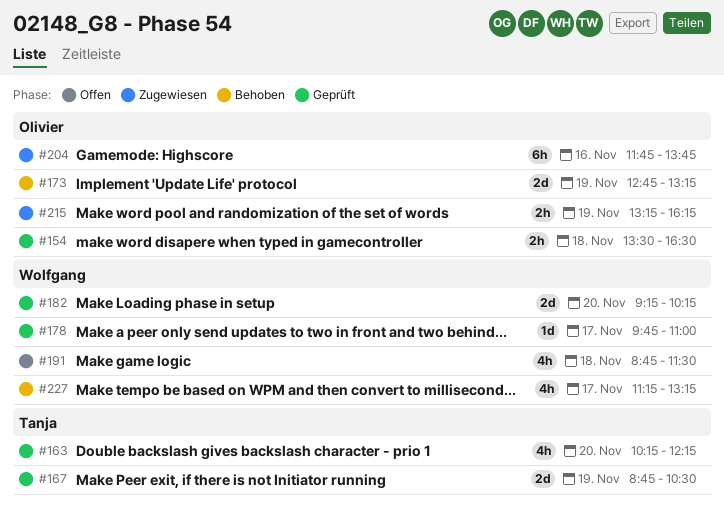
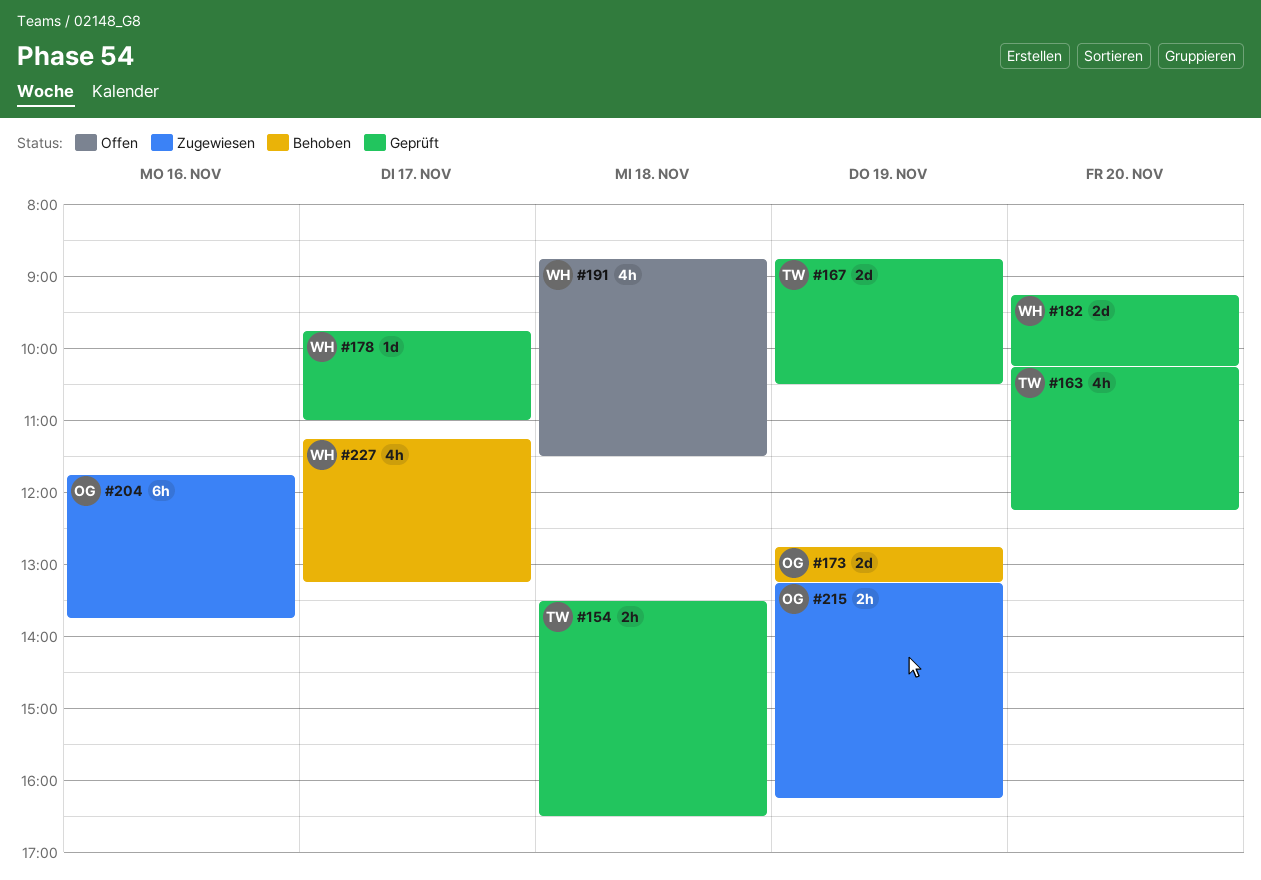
#154, owner: Olivier -> Tanja

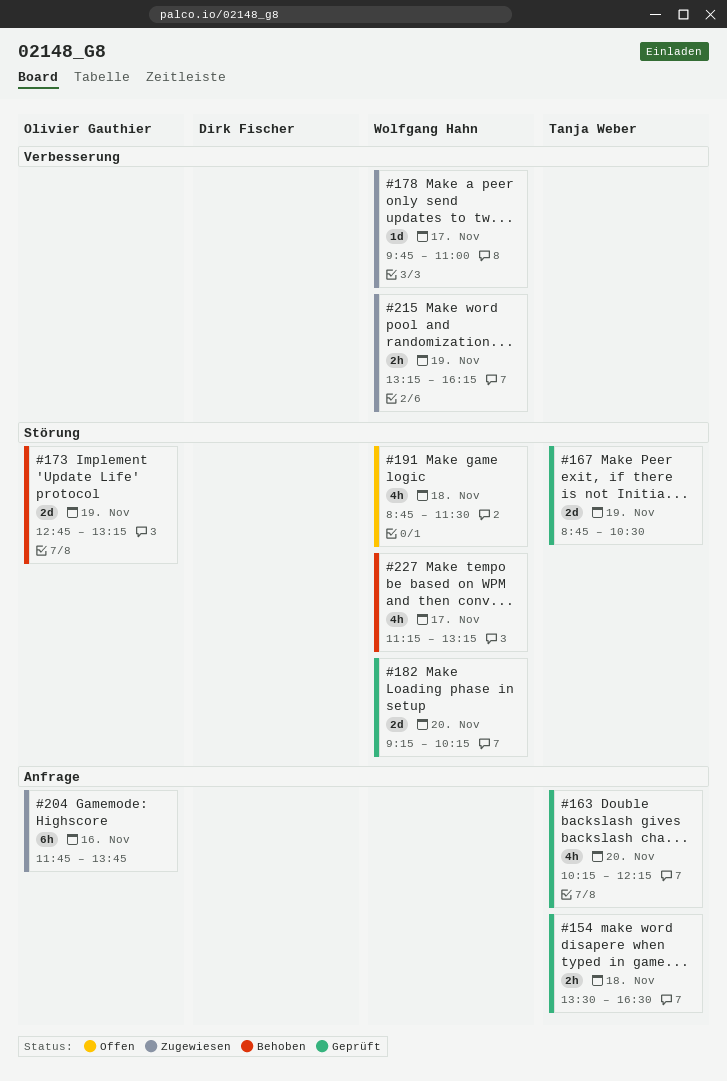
#178, status: Geprüft -> Zugewiesen
#215, owner: Olivier Gauthier -> Wolfgang Hahn

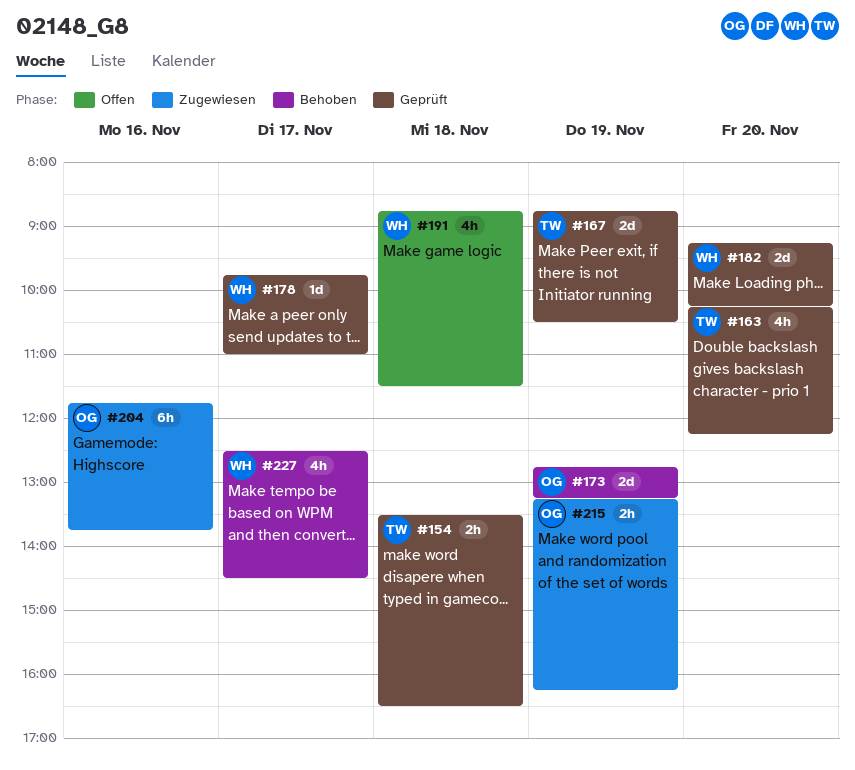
#178, status: Zugewiesen -> Geprüft
#215, owner: Wolfgang Hahn -> Olivier Gauthier
#227, begins: 11:15 -> 12:30
#227, ends: 13:15 -> 14:30

